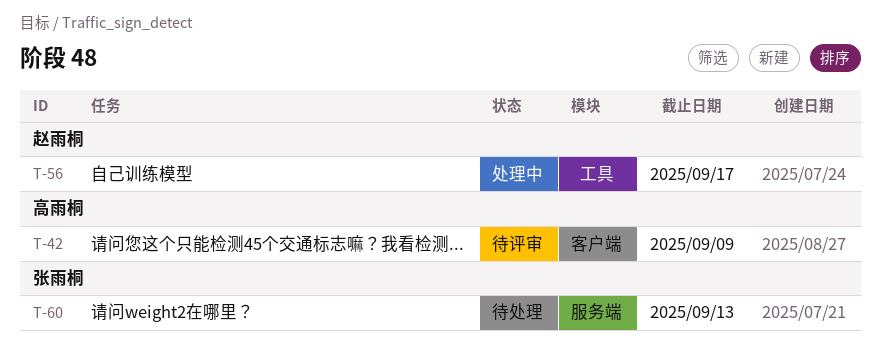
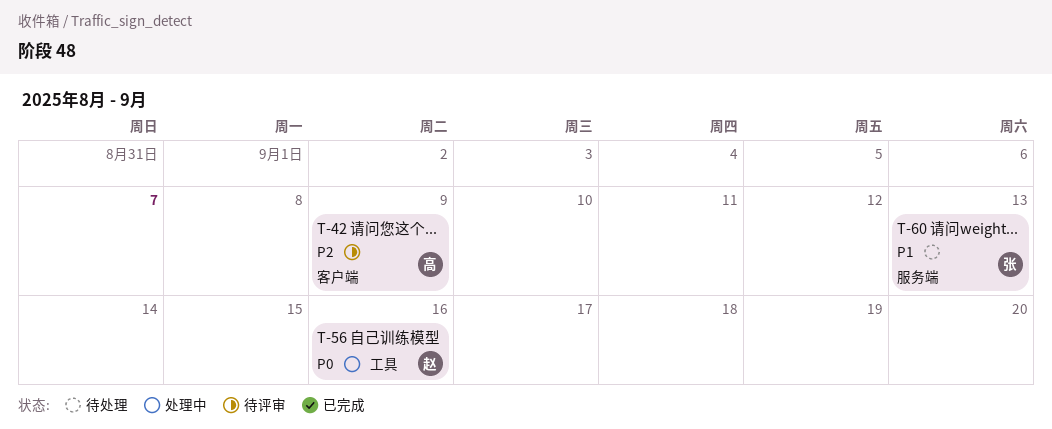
T-56, due: Sep 17 -> Sep 16

